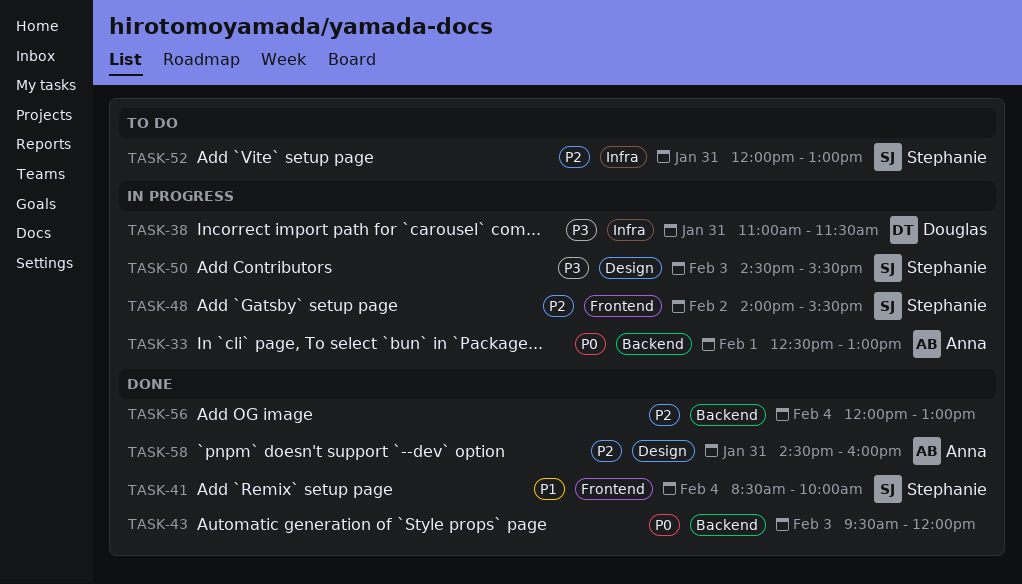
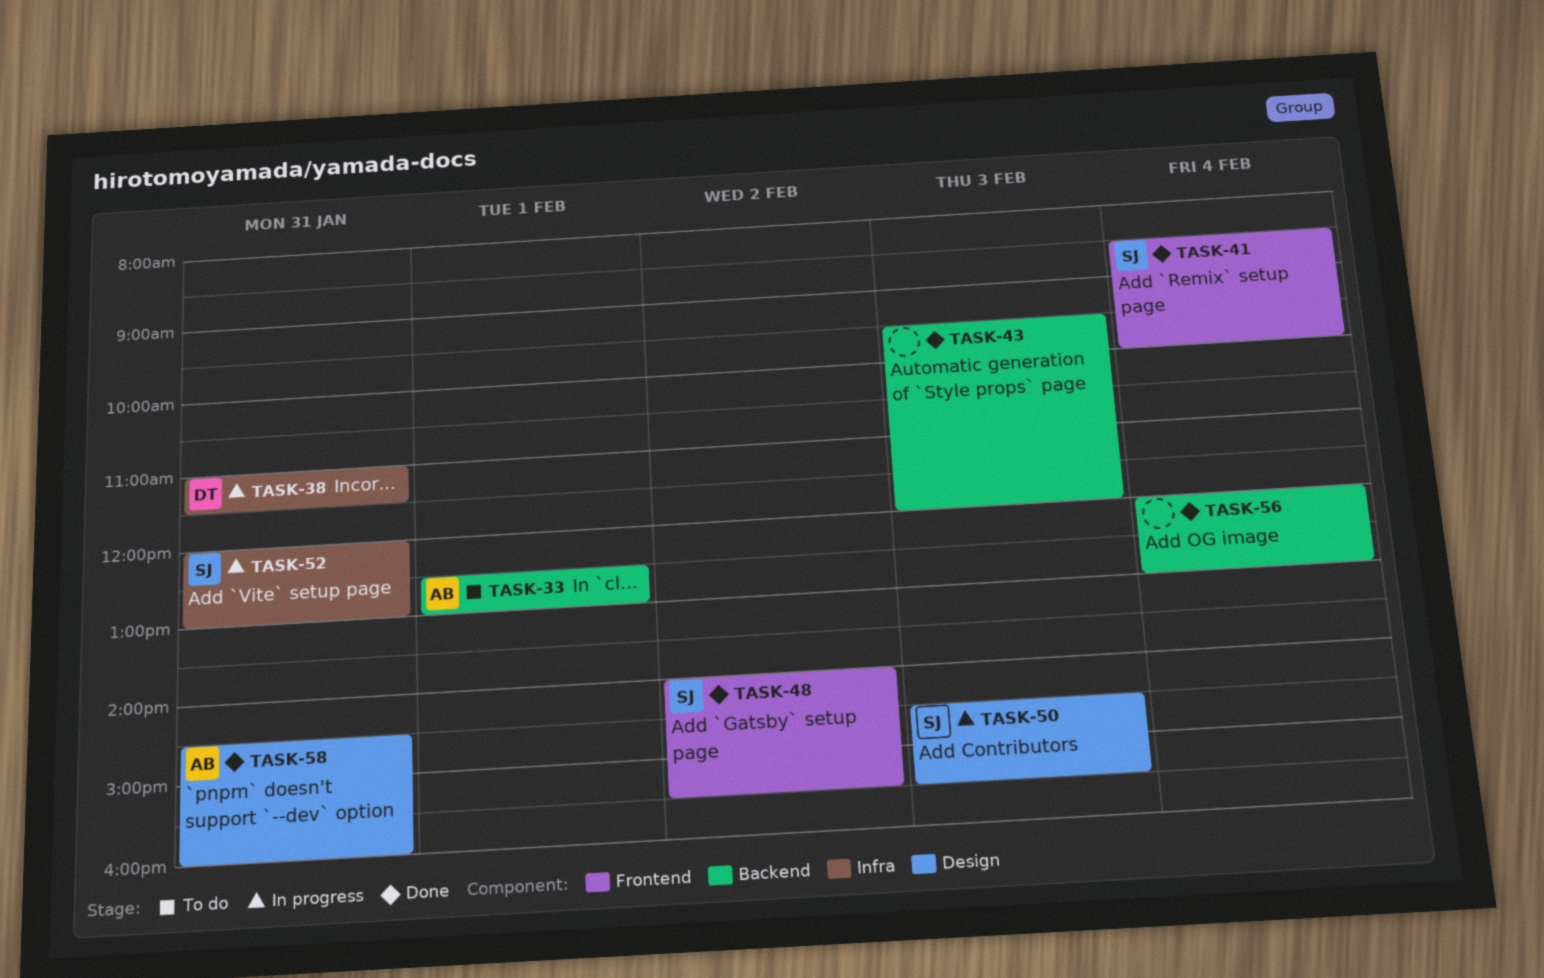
TASK-33, status: In progress -> To do
TASK-48, status: In progress -> Done
TASK-52, status: To do -> In progress

